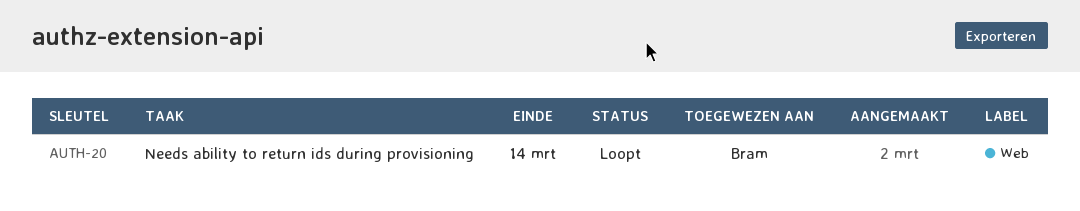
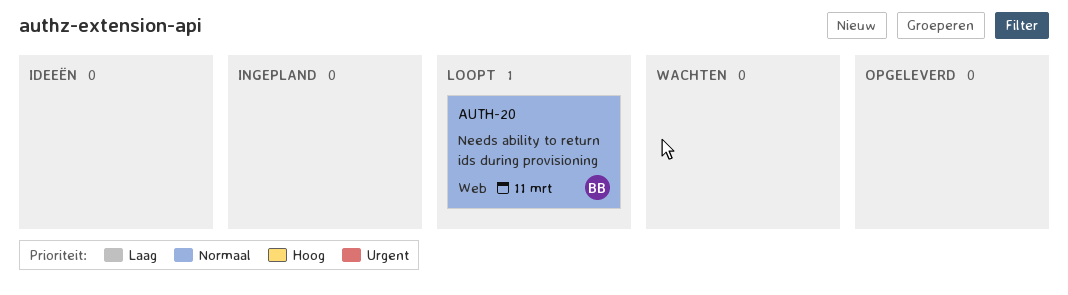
AUTH-20, due: Mar 14 -> Mar 11

